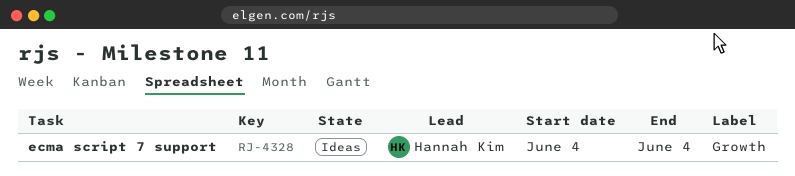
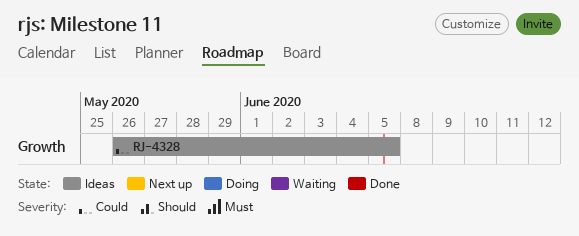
RJ-4328, start: Jun 4 -> May 26
RJ-4328, due: Jun 4 -> Jun 5

